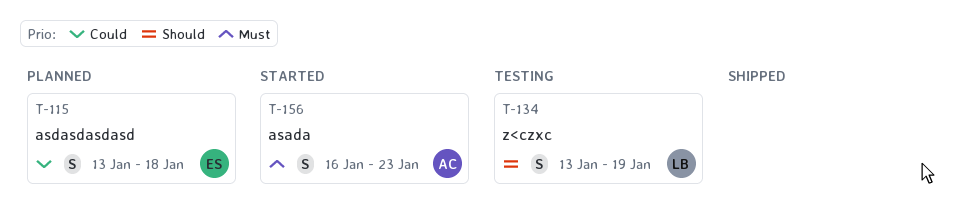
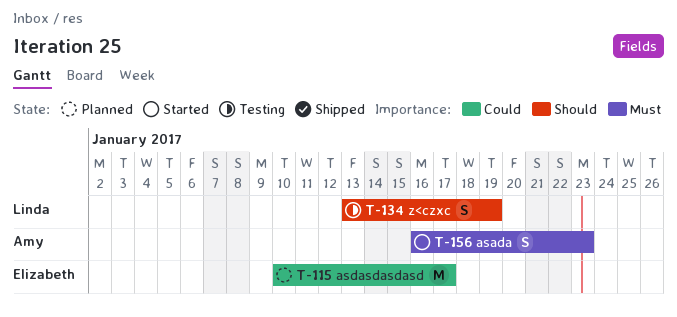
T-115, estimate: S -> M
T-115, start: Jan 13 -> Jan 10
T-115, due: Jan 18 -> Jan 17

